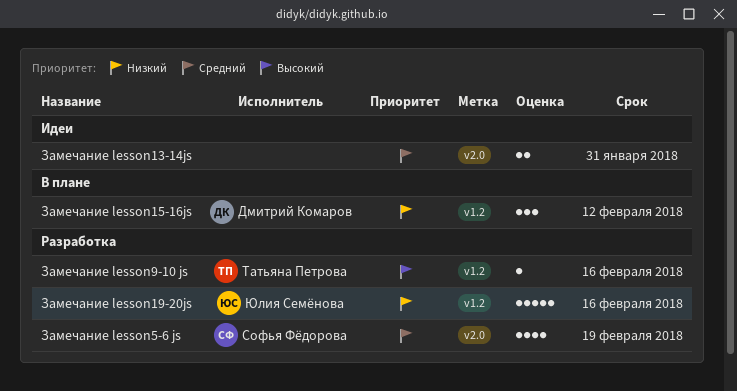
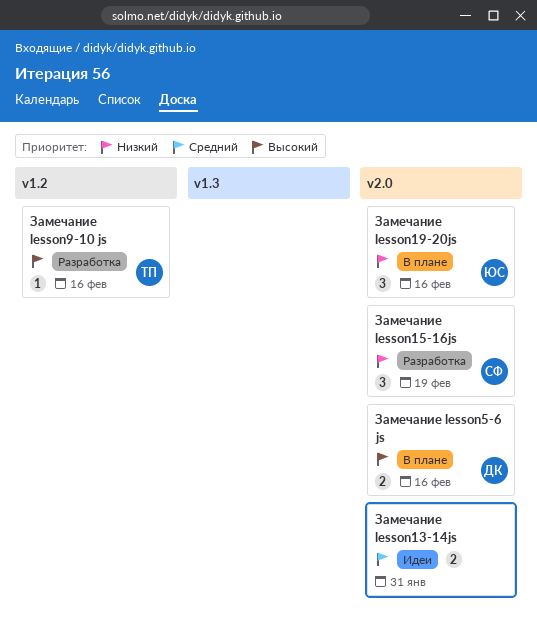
Замечание lesson15-16js, status: В плане -> Разработка
Замечание lesson15-16js, owner: Дмитрий Комаров -> Софья Фёдорова
Замечание lesson15-16js, label: v1.2 -> v2.0
Замечание lesson15-16js, due: Feb 12 -> Feb 19
Замечание lesson19-20js, status: Разработка -> В плане
Замечание lesson19-20js, label: v1.2 -> v2.0
Замечание lesson19-20js, estimate: 5 -> 3
Замечание lesson5-6 js, status: Разработка -> В плане
Замечание lesson5-6 js, owner: Софья Фёдорова -> Дмитрий Комаров
Замечание lesson5-6 js, priority: Средний -> Высокий
Замечание lesson5-6 js, estimate: 4 -> 2
Замечание lesson5-6 js, due: Feb 19 -> Feb 16

